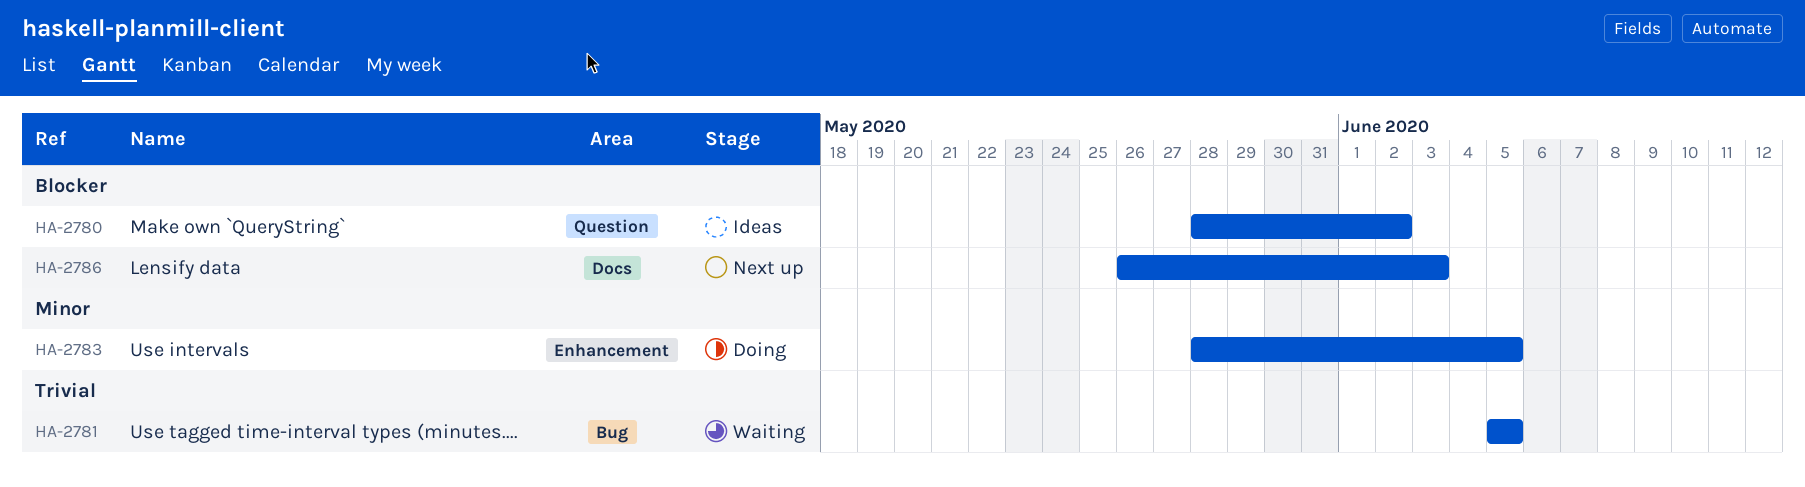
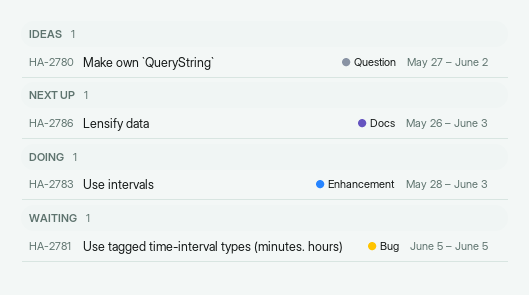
HA-2780, start: May 28 -> May 27
HA-2783, due: Jun 5 -> Jun 3

